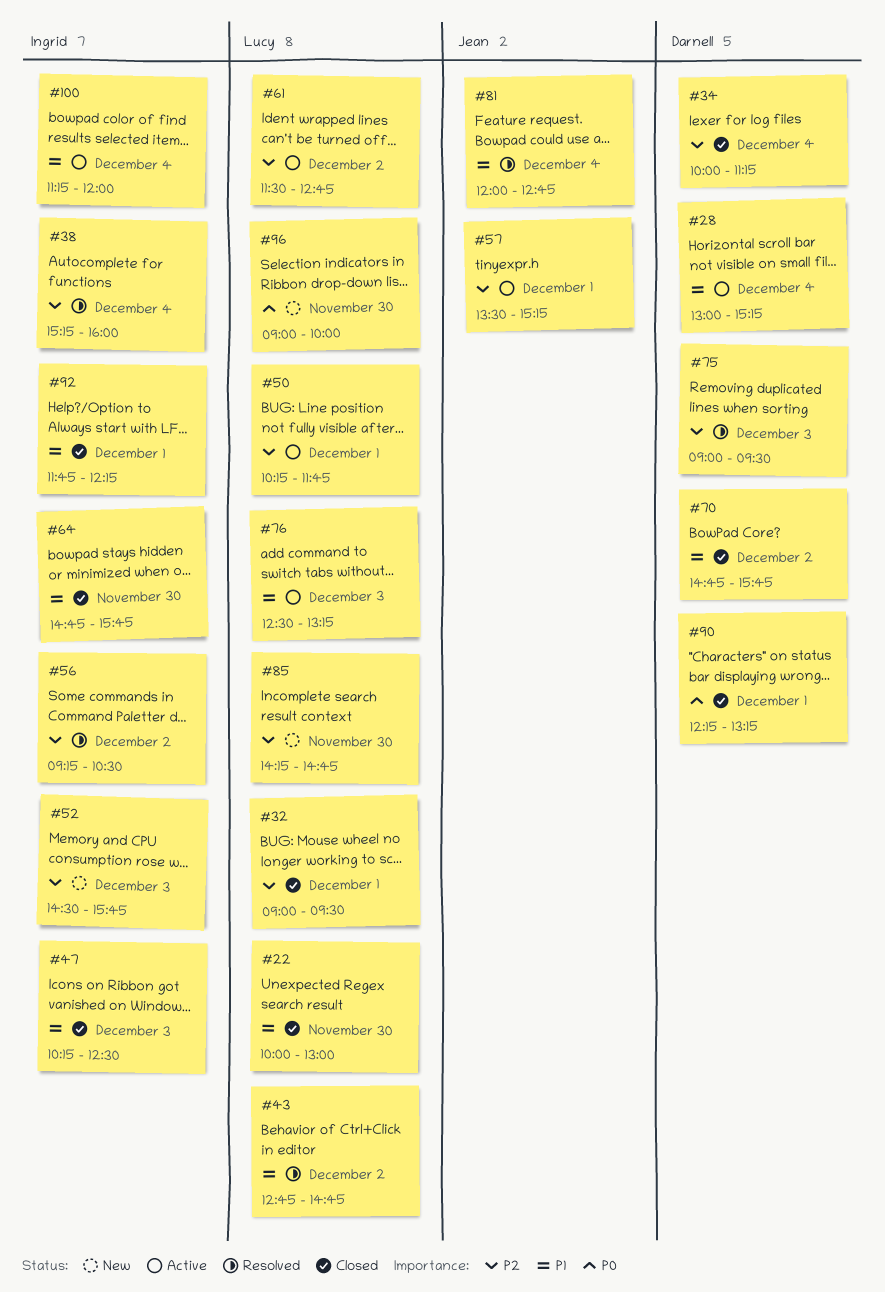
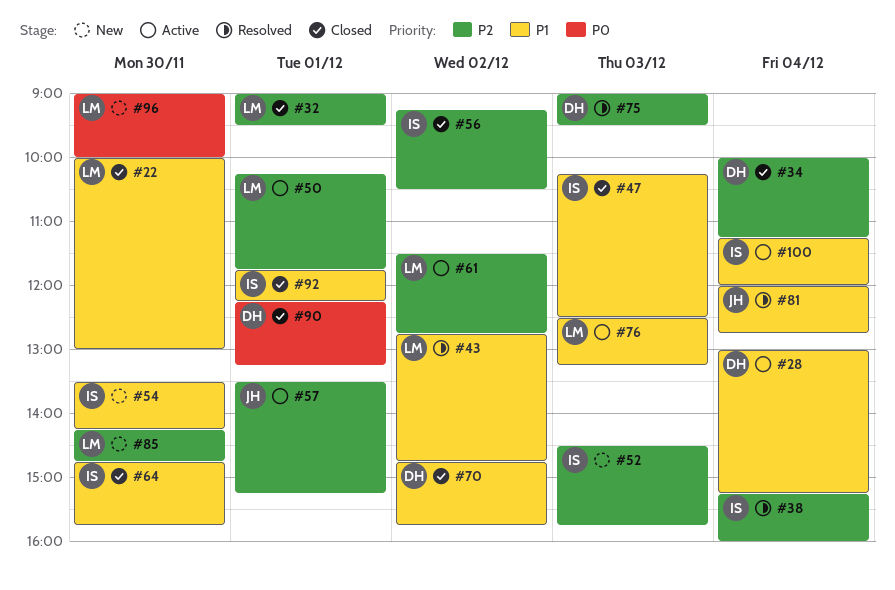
#54: none -> present
#56, status: Resolved -> Closed

